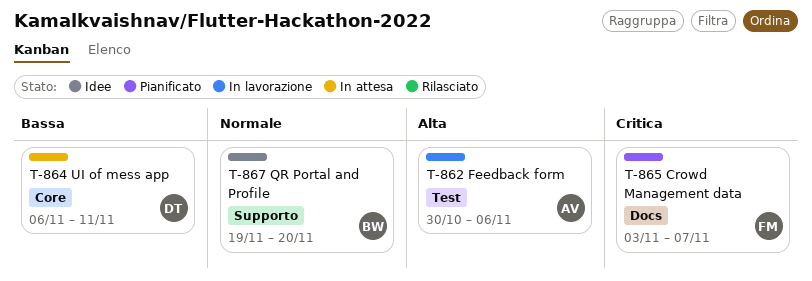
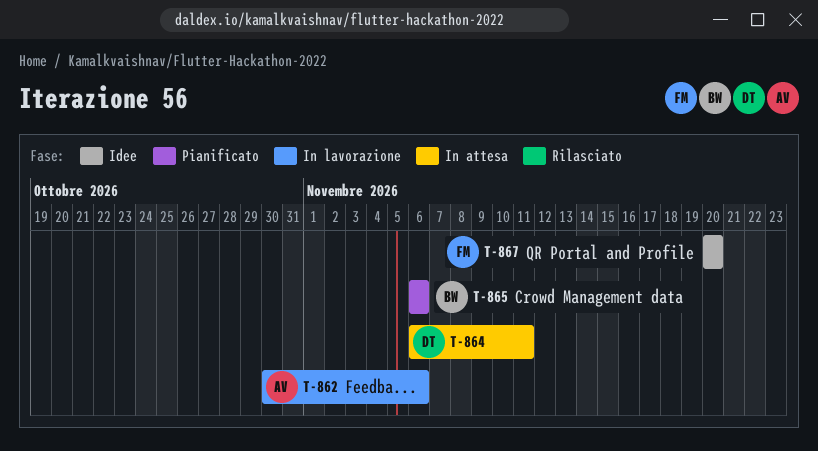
T-865, owner: FM -> BW
T-865, start: Nov 3 -> Nov 6
T-865, due: Nov 7 -> Nov 6
T-867, owner: BW -> FM
T-867, start: Nov 19 -> Nov 20

